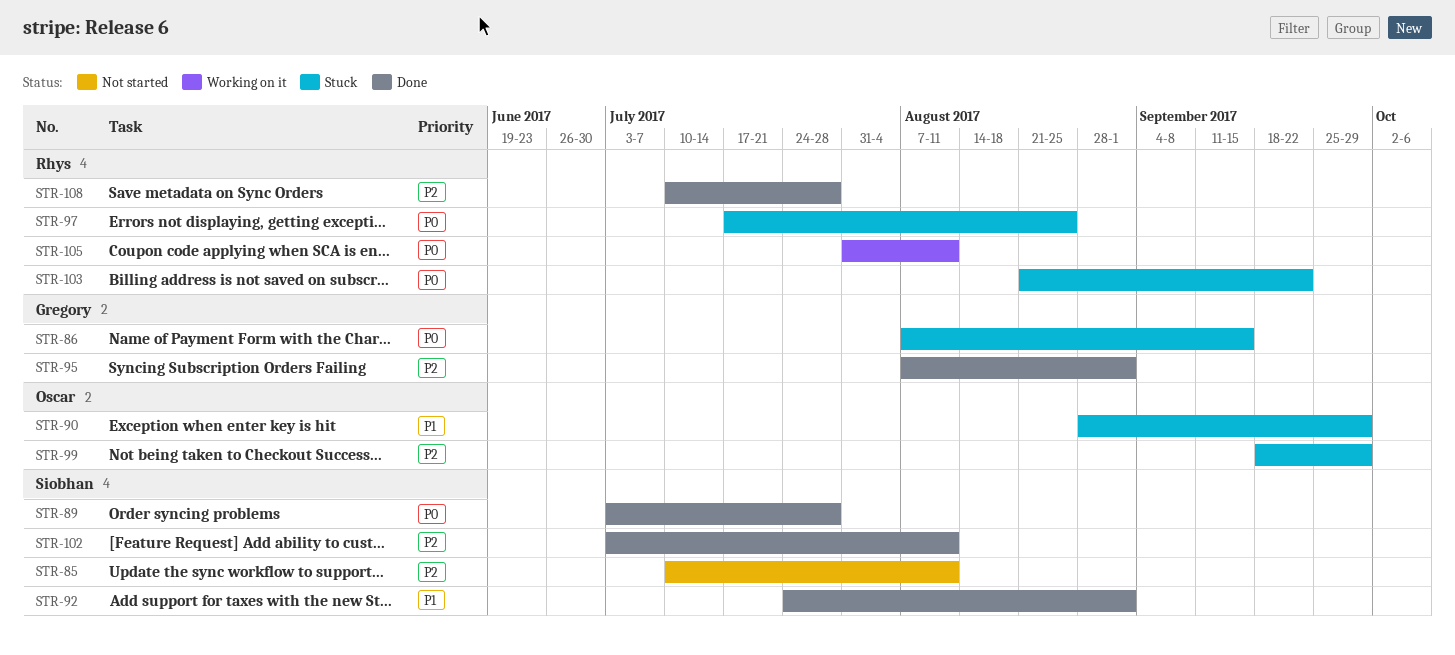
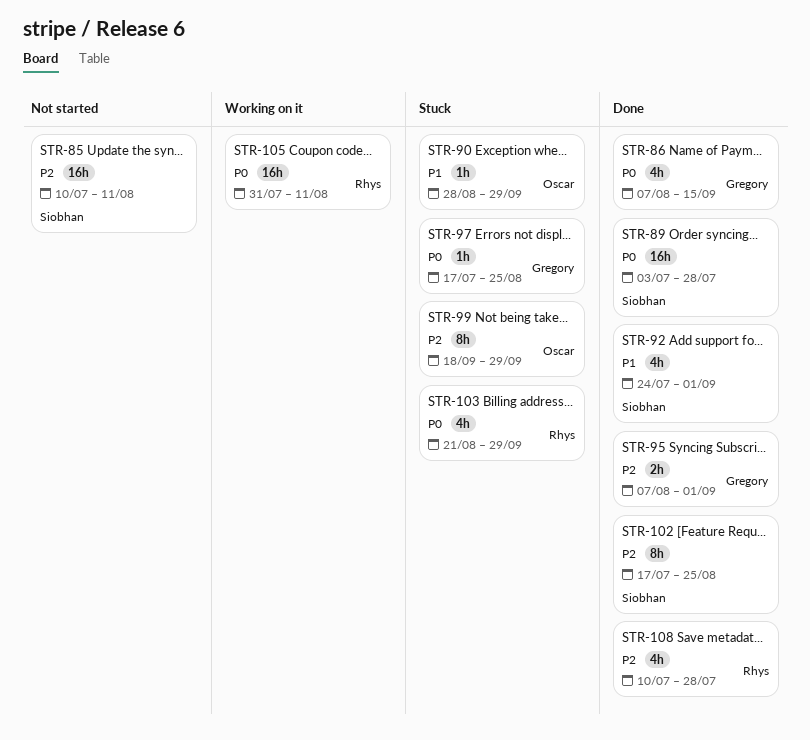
STR-86, status: Stuck -> Done
STR-97, owner: Rhys -> Gregory
STR-102, start: Jul 3 -> Jul 17
STR-102, due: Aug 11 -> Aug 25
STR-103, due: Sep 22 -> Sep 29

